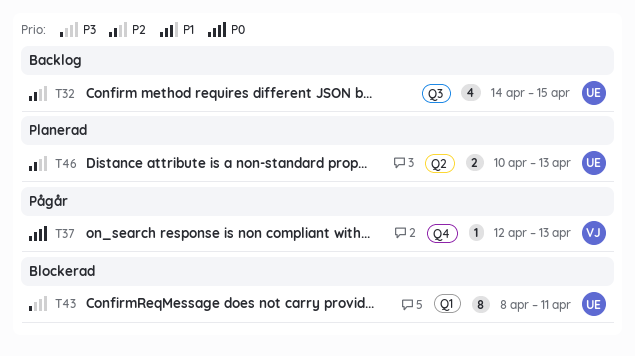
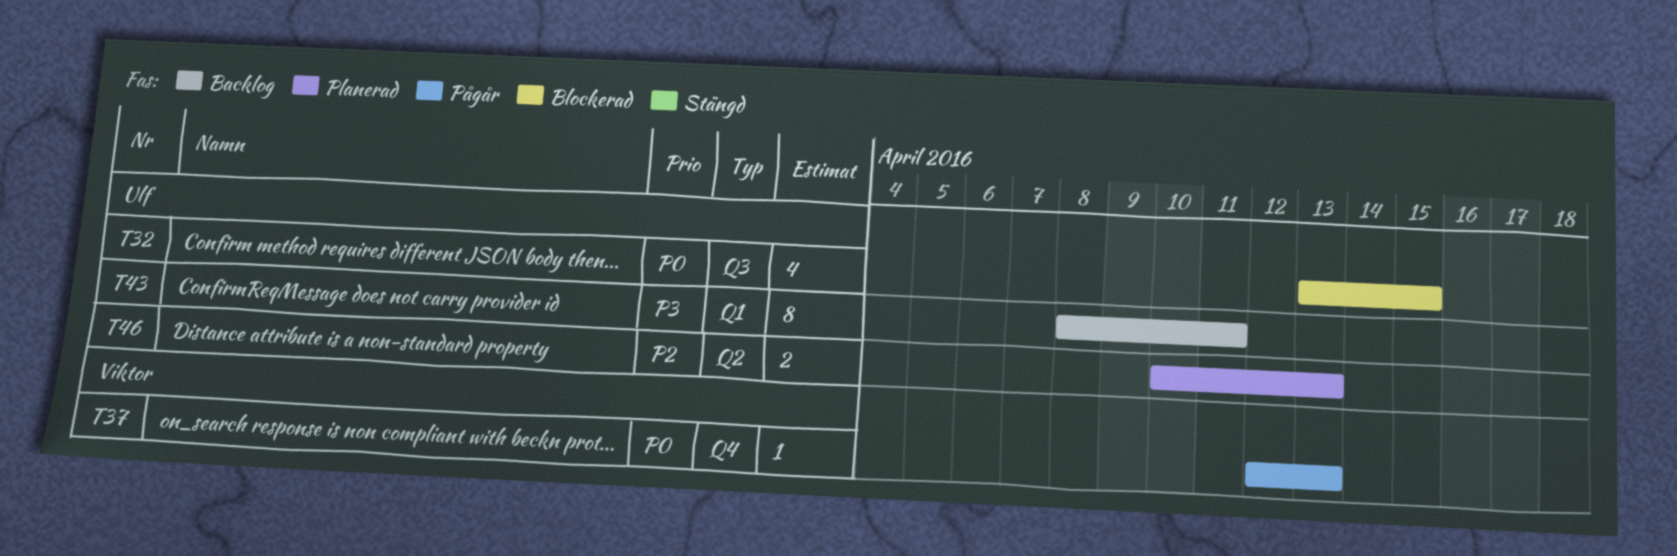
T32, status: Backlog -> Blockerad
T32, priority: P2 -> P0
T32, start: Apr 14 -> Apr 13
T43, status: Blockerad -> Backlog

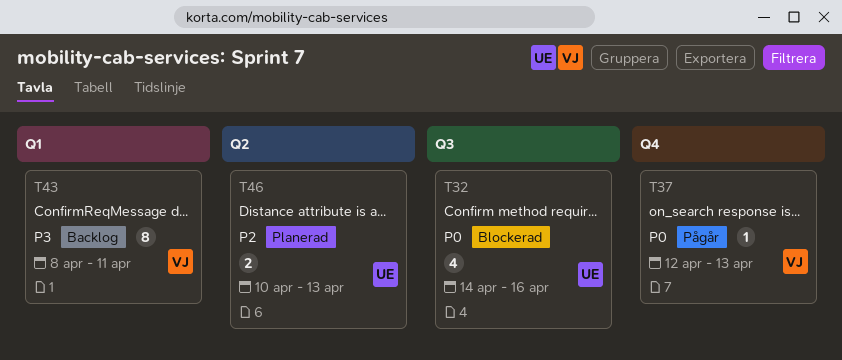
T32, start: Apr 13 -> Apr 14
T32, due: Apr 15 -> Apr 16
T43, owner: Ulf -> Viktor

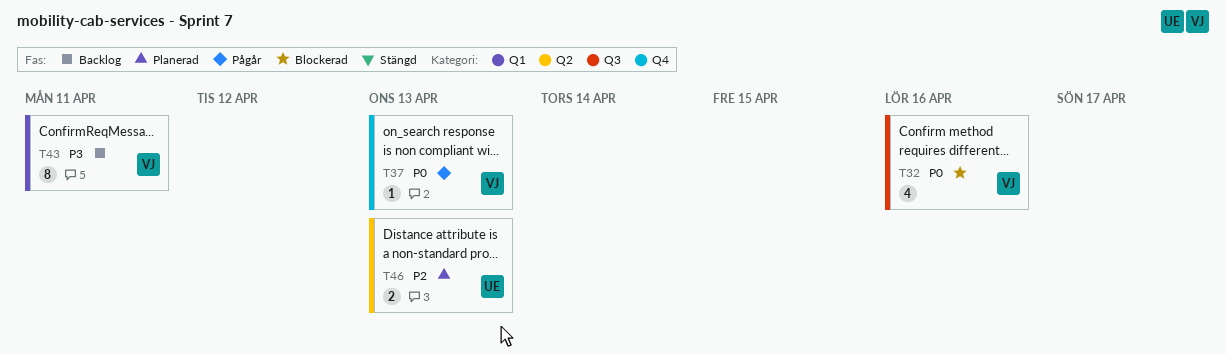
T32, owner: UE -> VJ

